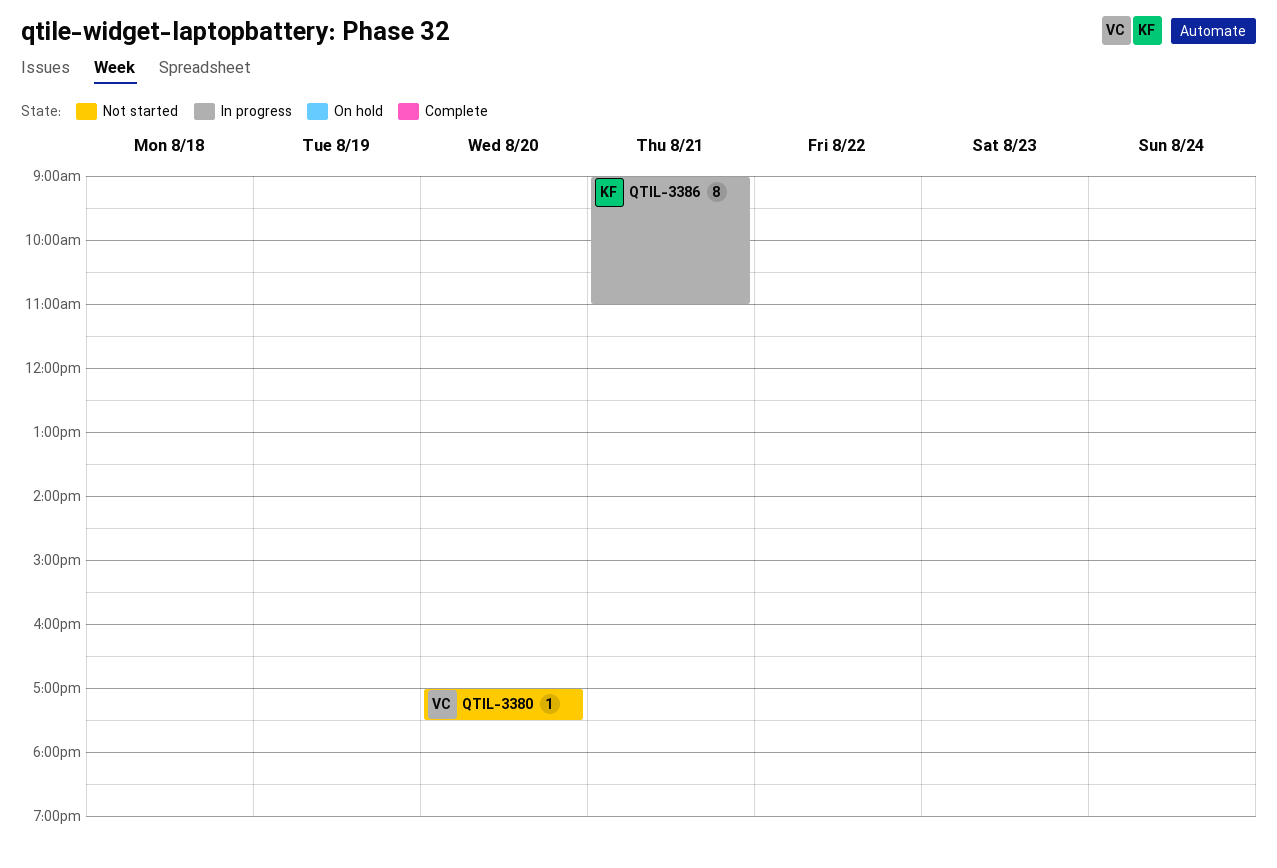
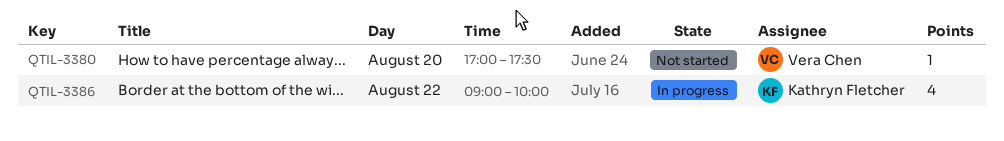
QTIL-3386, estimate: 8 -> 4
QTIL-3386, day: Aug 21 -> Aug 22
QTIL-3386, ends: 11:00 -> 10:00

